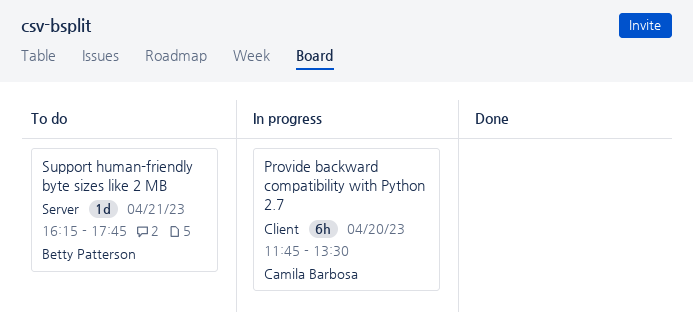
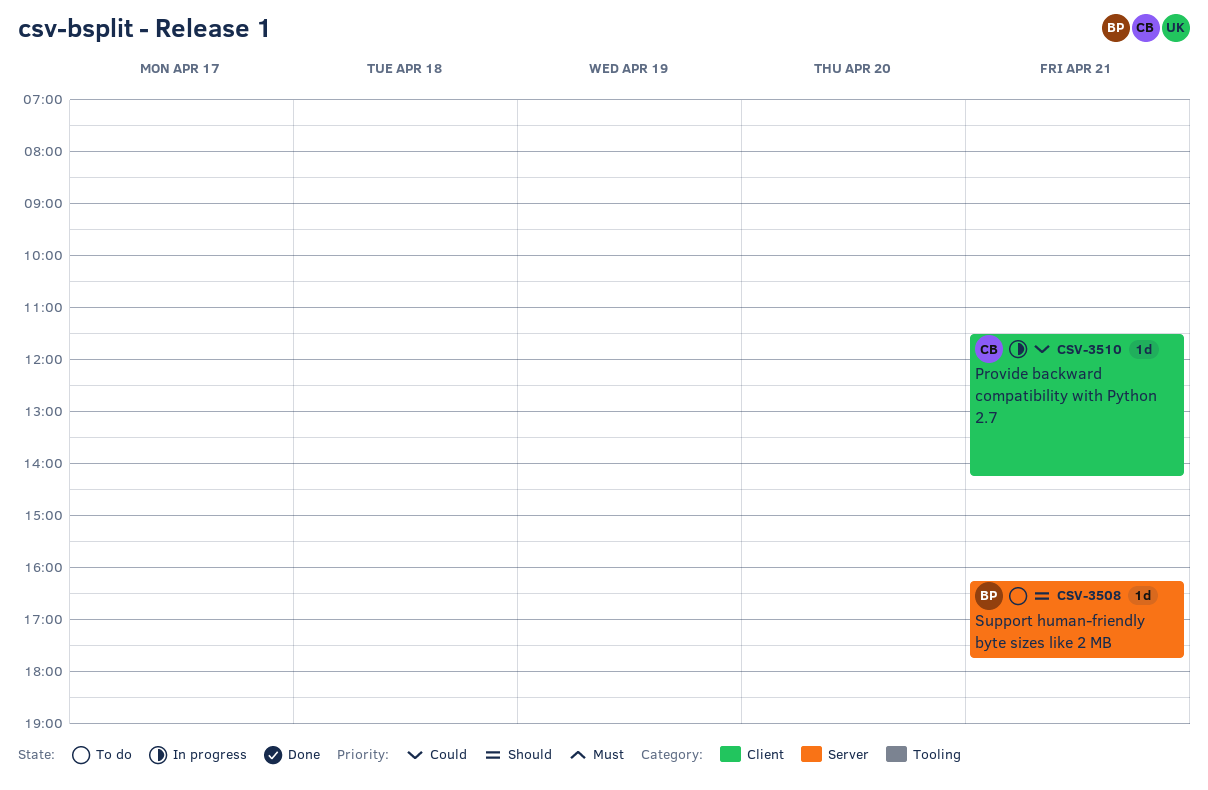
Provide backward compatibility with Python 2.7, estimate: 6h -> 1d
Provide backward compatibility with Python 2.7, day: Apr 20 -> Apr 21
Provide backward compatibility with Python 2.7, begins: 11:45 -> 11:30
Provide backward compatibility with Python 2.7, ends: 13:30 -> 14:15

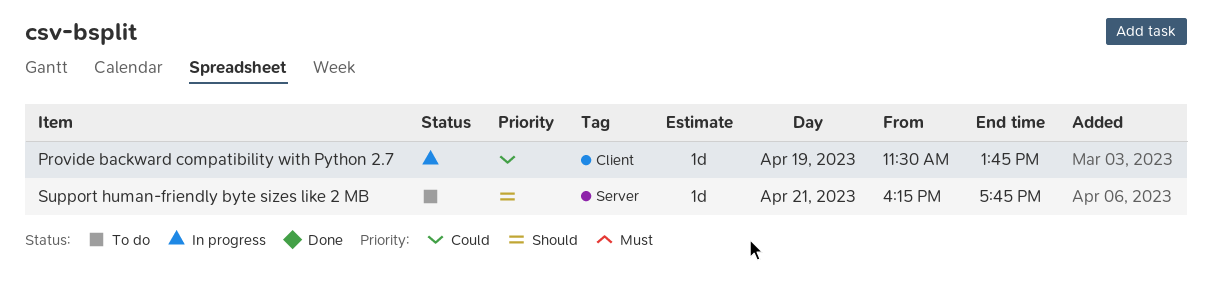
Provide backward compatibility with Python 2.7, day: Apr 21 -> Apr 19
Provide backward compatibility with Python 2.7, ends: 14:15 -> 13:45

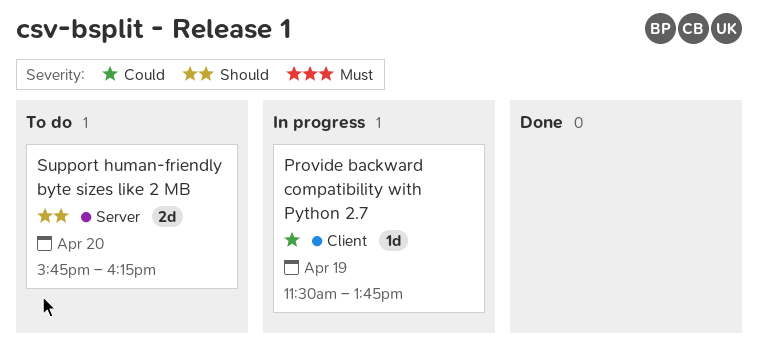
Support human-friendly byte sizes like 2 MB, estimate: 1d -> 2d
Support human-friendly byte sizes like 2 MB, day: Apr 21 -> Apr 20
Support human-friendly byte sizes like 2 MB, begins: 16:15 -> 15:45
Support human-friendly byte sizes like 2 MB, ends: 17:45 -> 16:15

